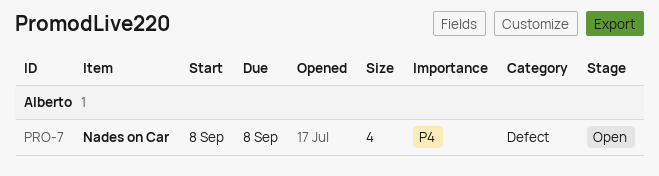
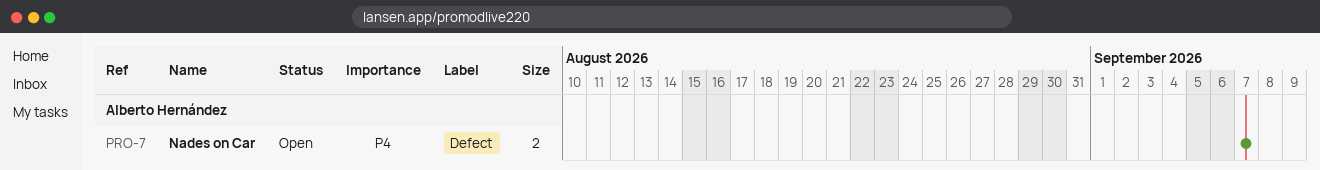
PRO-7, estimate: 4 -> 2
PRO-7, start: Sep 8 -> Sep 7
PRO-7, due: Sep 8 -> Sep 7

